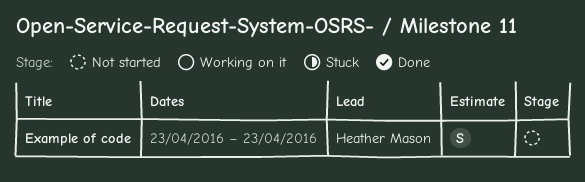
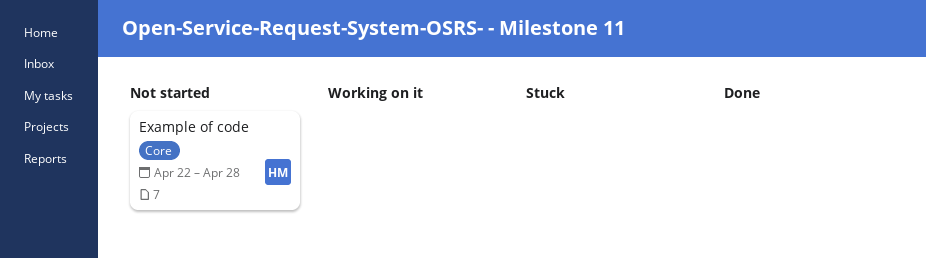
Example of code, start: Apr 23 -> Apr 22
Example of code, due: Apr 23 -> Apr 28

